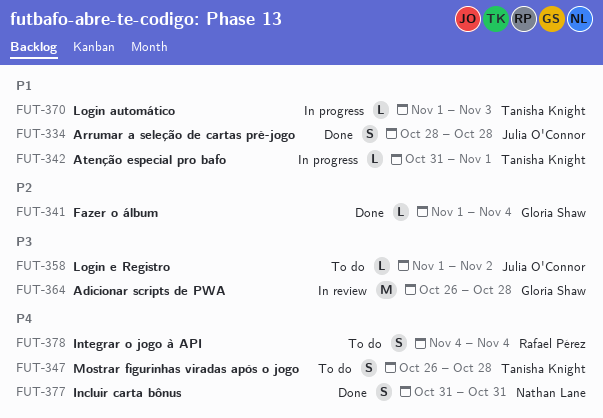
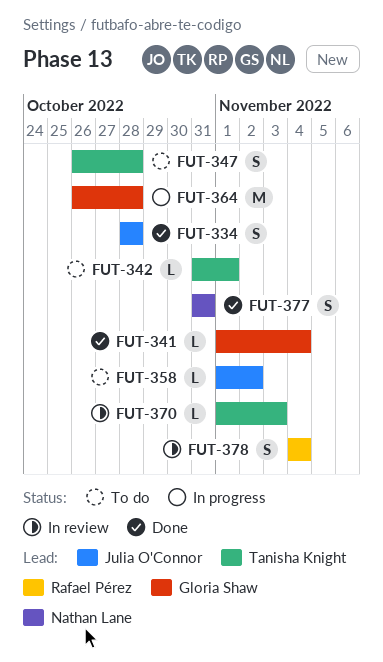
FUT-342, status: In progress -> To do
FUT-364, status: In review -> In progress
FUT-370, status: In progress -> In review
FUT-378, status: To do -> In review

